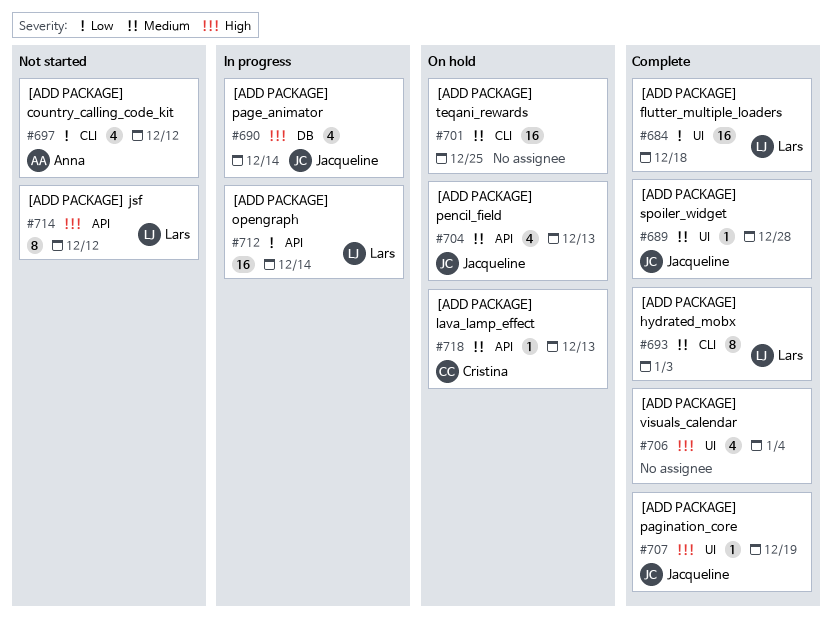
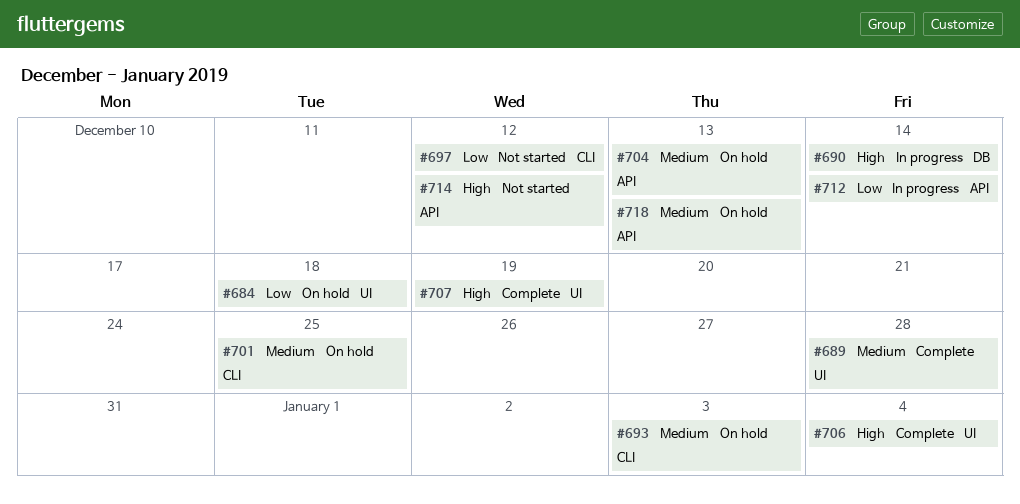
#684, status: Complete -> On hold
#693, status: Complete -> On hold

